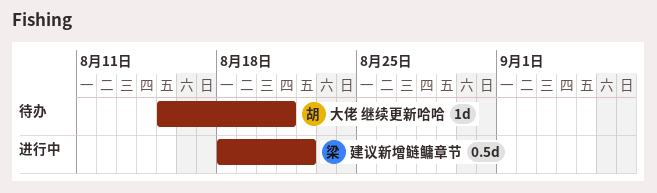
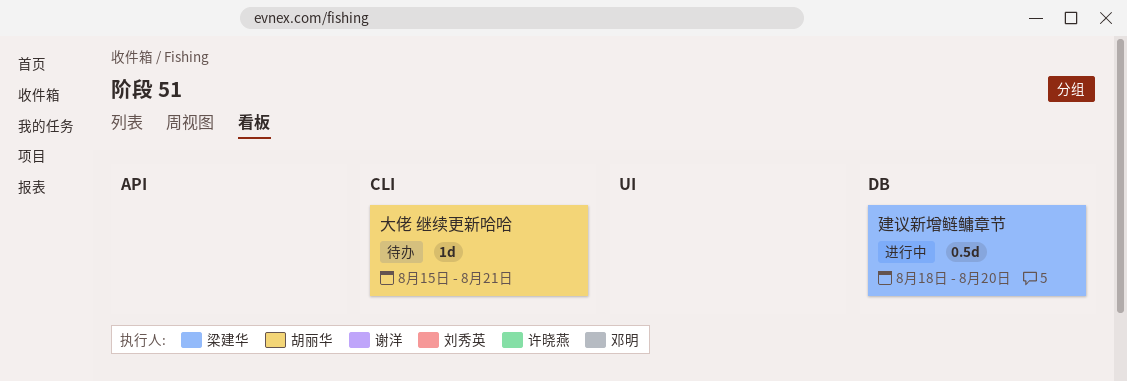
建议新增鲢鳙章节, due: Aug 22 -> Aug 20

